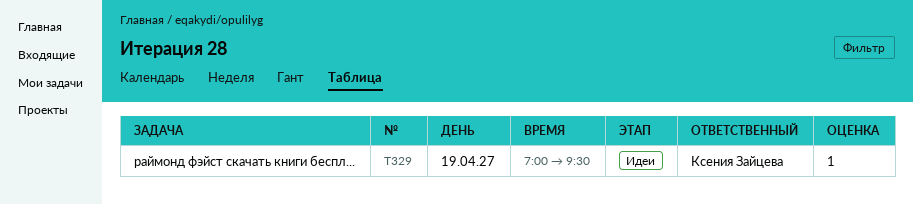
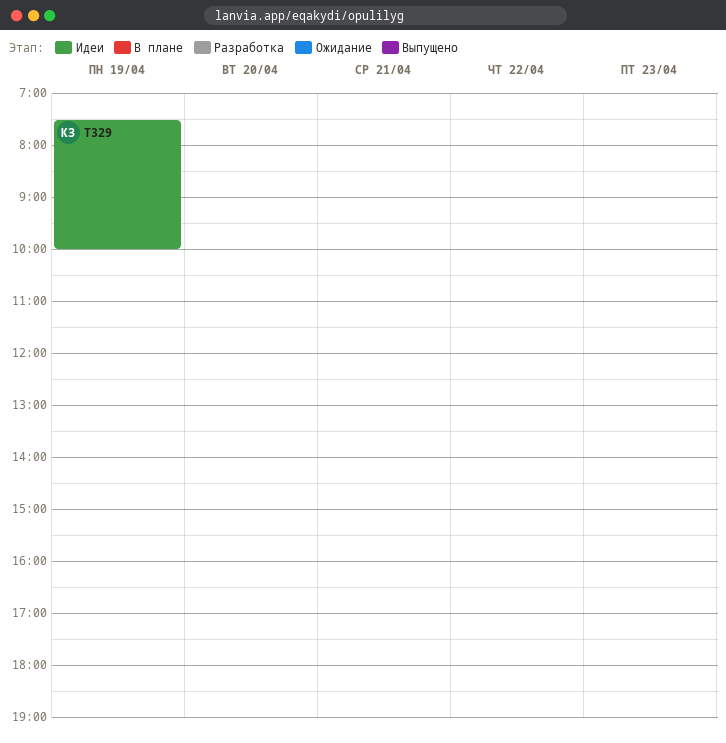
T329, begins: 07:00 -> 07:30
T329, ends: 09:30 -> 10:00

